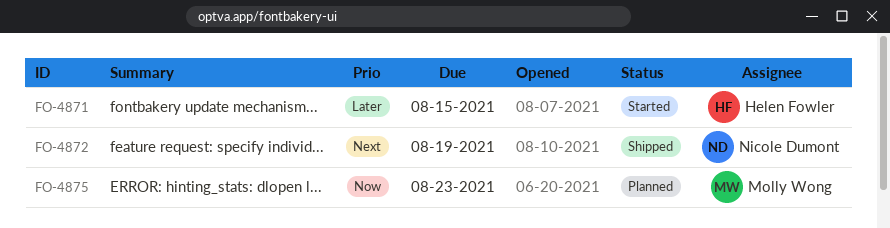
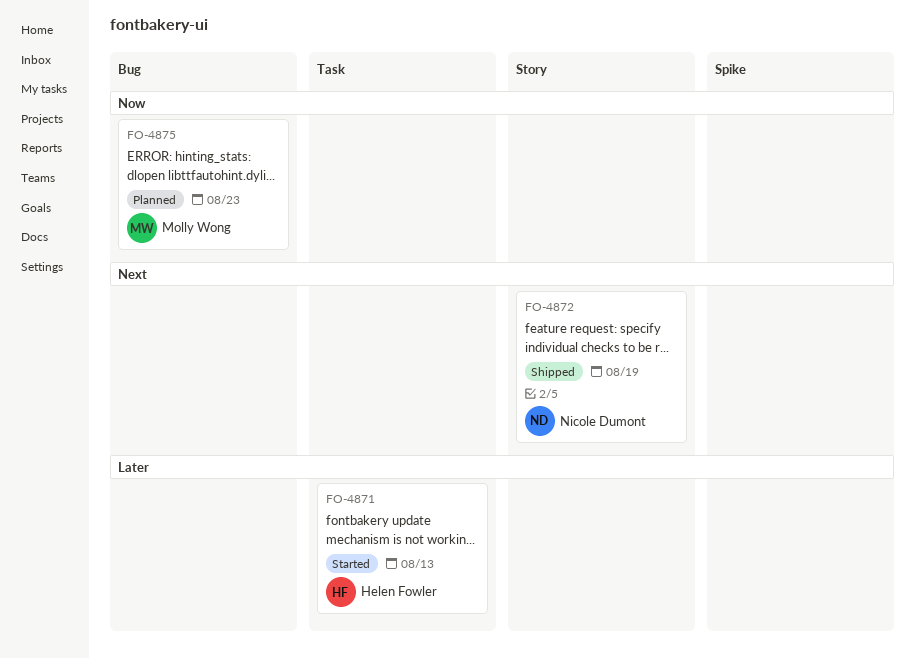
FO-4871, due: Aug 15 -> Aug 13

